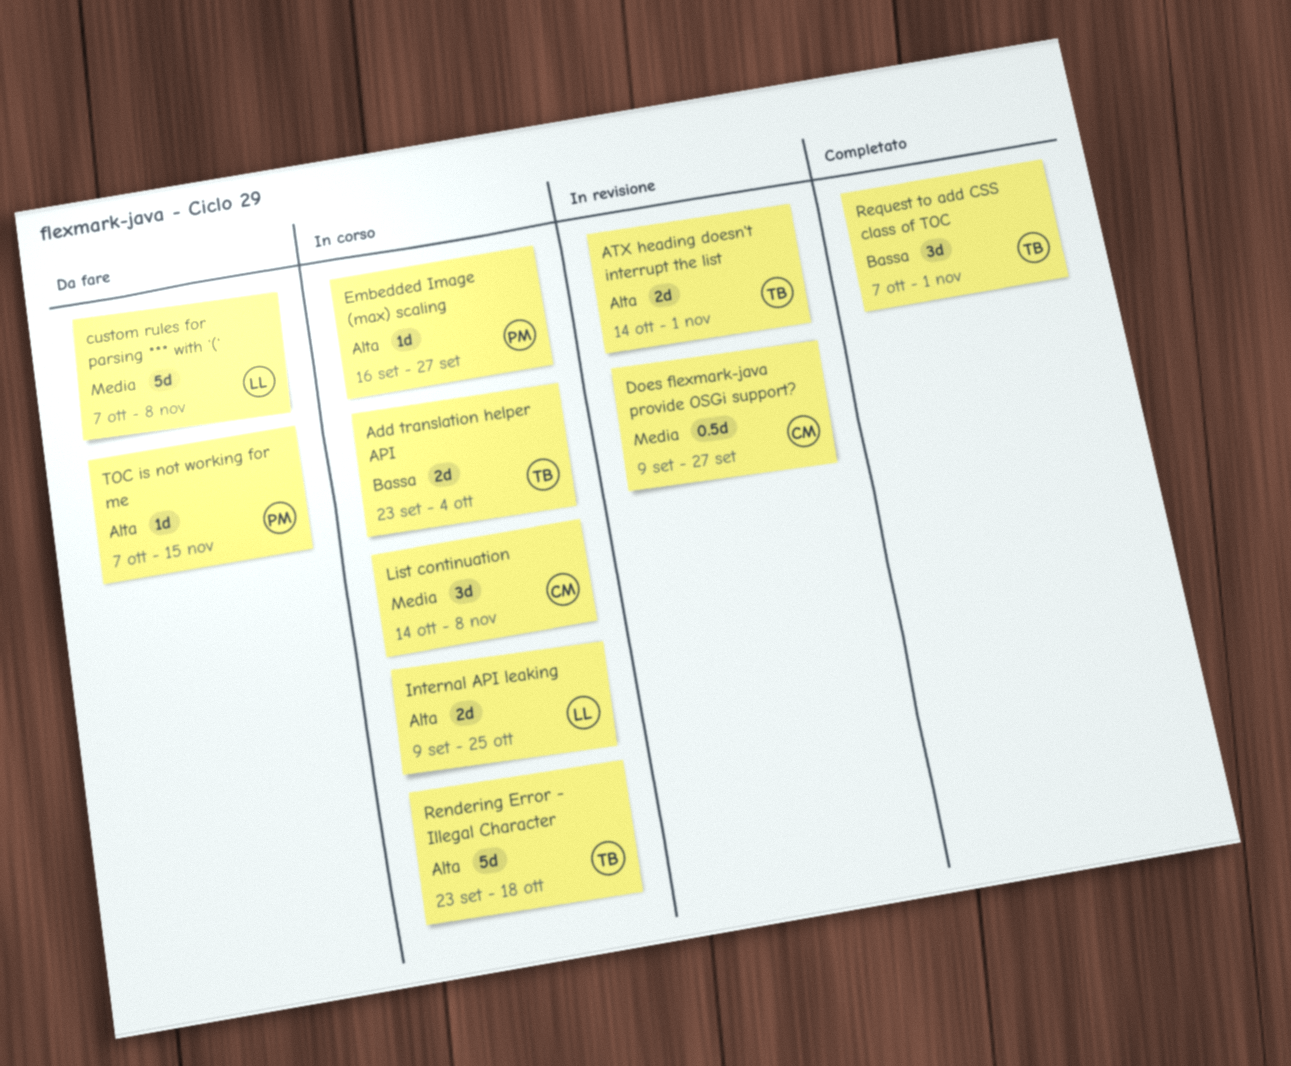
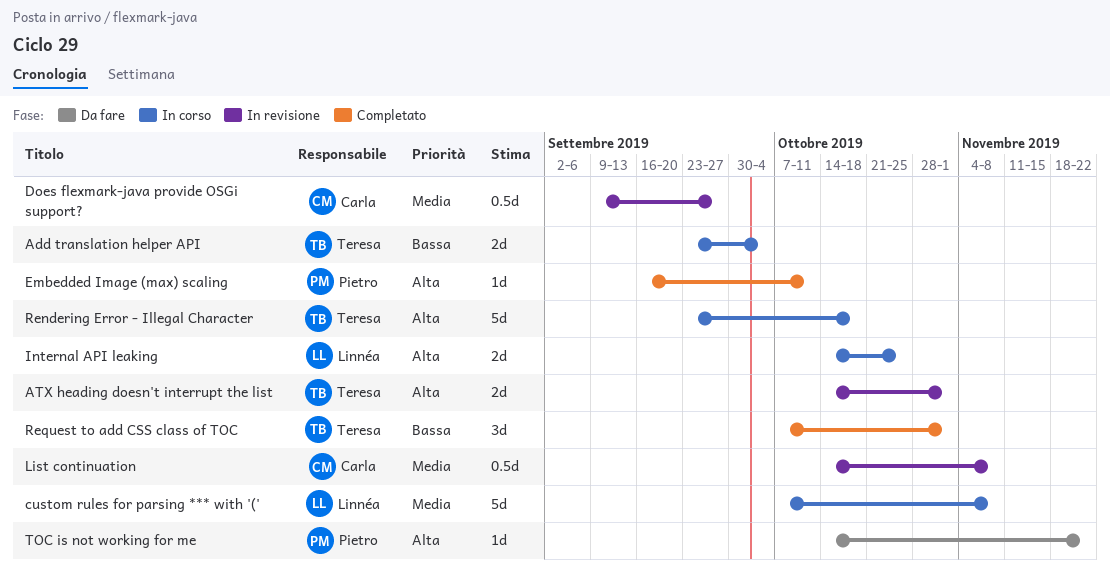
custom rules for parsing *** with '(', status: Da fare -> In corso
Embedded Image (max) scaling, status: In corso -> Completato
Embedded Image (max) scaling, due: Sep 27 -> Oct 11
Internal API leaking, start: Sep 9 -> Oct 14
List continuation, status: In corso -> In revisione
List continuation, estimate: 3d -> 0.5d
TOC is not working for me, start: Oct 7 -> Oct 14
TOC is not working for me, due: Nov 15 -> Nov 22

